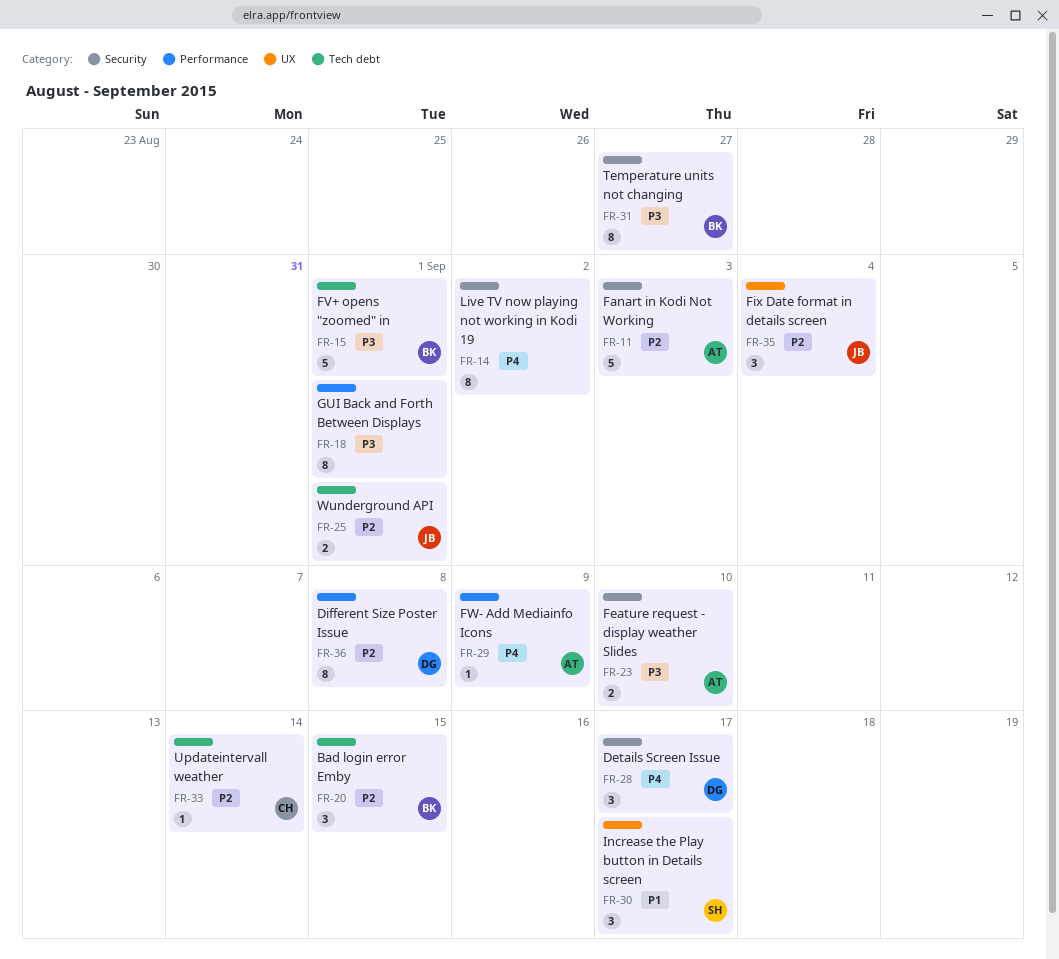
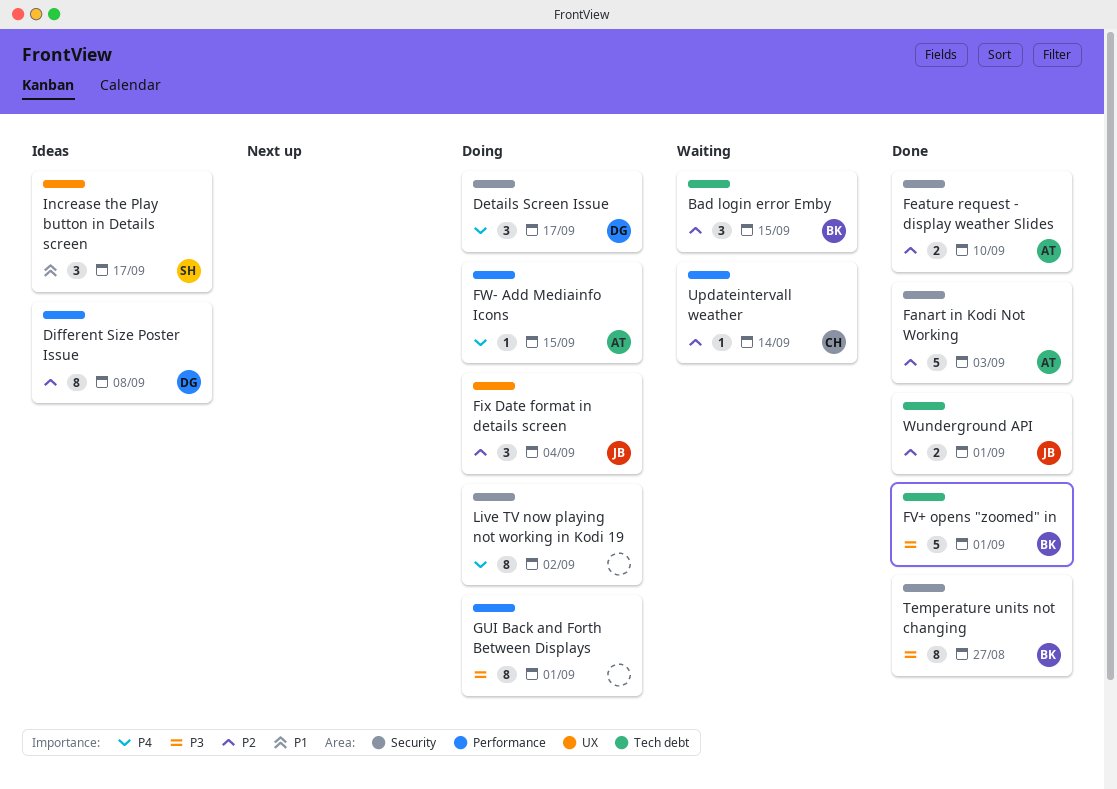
Feature request - display weather Slides, priority: P3 -> P2
FW- Add Mediainfo Icons, due: Sep 9 -> Sep 15
Updateintervall weather, label: Tech debt -> Performance

